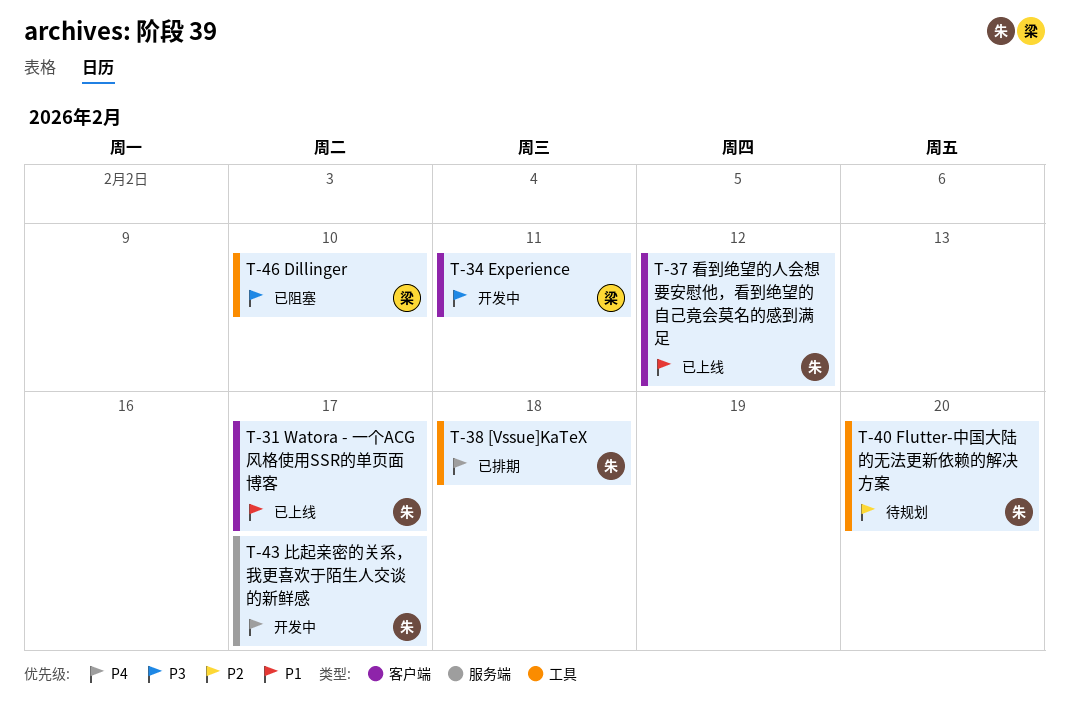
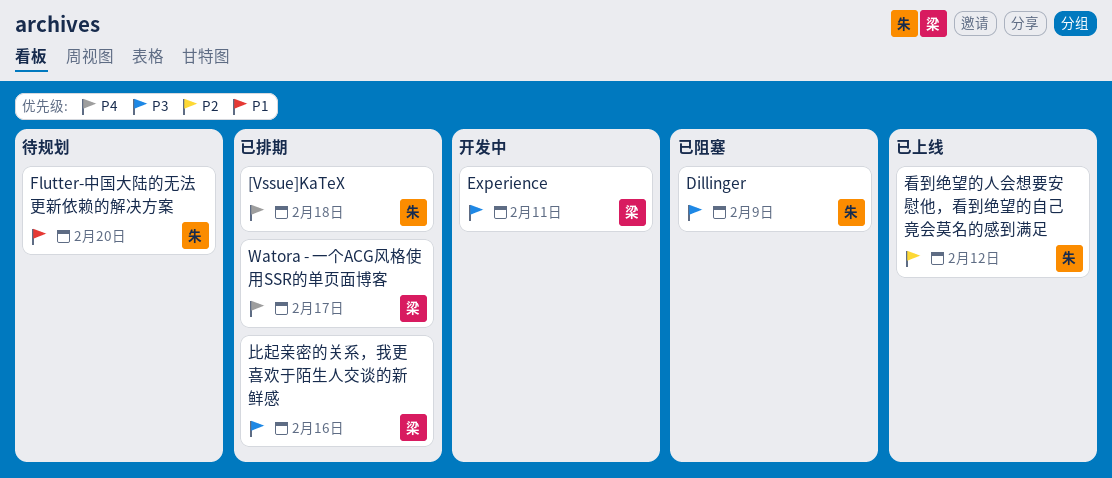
Dillinger, owner: 梁 -> 朱
Dillinger, due: Feb 10 -> Feb 9
Flutter-中国大陆的无法更新依赖的解决方案, priority: P2 -> P1
Watora - 一个ACG风格使用SSR的单页面博客, status: 已上线 -> 已排期
Watora - 一个ACG风格使用SSR的单页面博客, owner: 朱 -> 梁
Watora - 一个ACG风格使用SSR的单页面博客, priority: P1 -> P4
比起亲密的关系，我更喜欢于陌生人交谈的新鲜感, status: 开发中 -> 已排期
比起亲密的关系，我更喜欢于陌生人交谈的新鲜感, owner: 朱 -> 梁
比起亲密的关系，我更喜欢于陌生人交谈的新鲜感, priority: P4 -> P3
比起亲密的关系，我更喜欢于陌生人交谈的新鲜感, due: Feb 17 -> Feb 16
看到绝望的人会想要安慰他，看到绝望的自己竟会莫名的感到满足, priority: P1 -> P2

